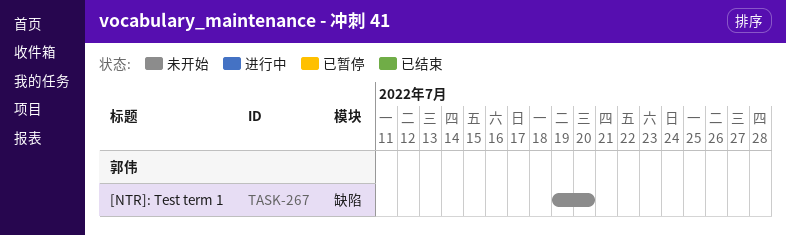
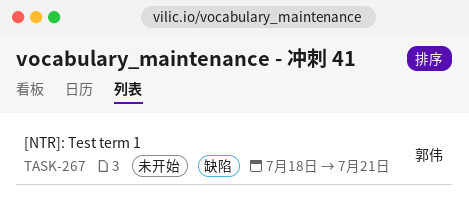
TASK-267, start: Jul 19 -> Jul 18
TASK-267, due: Jul 20 -> Jul 21

